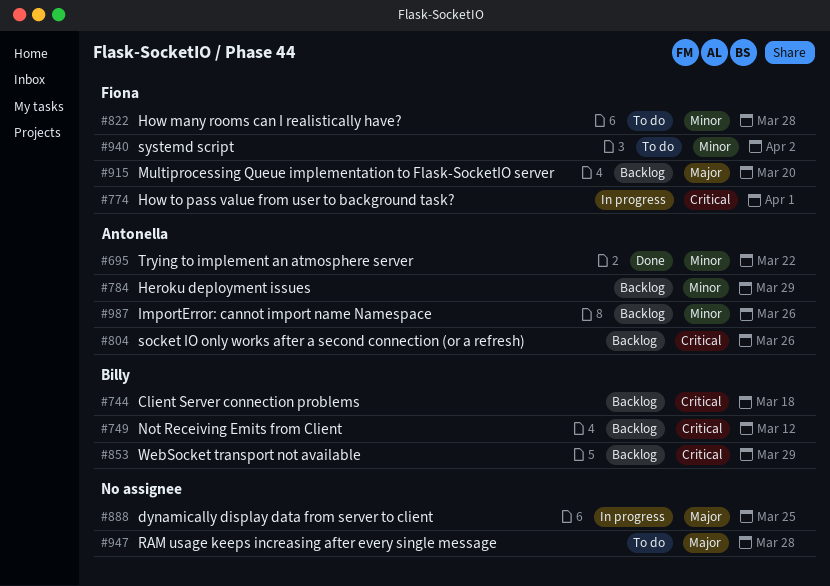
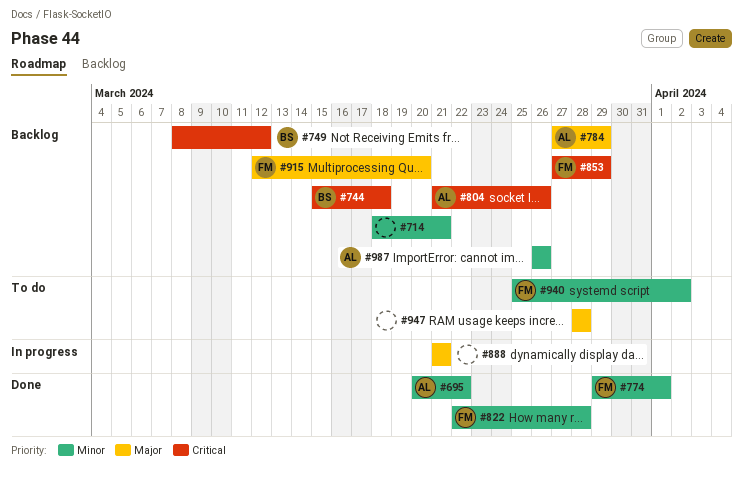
#714: none -> present
#774, status: In progress -> Done
#774, priority: Critical -> Minor
#784, priority: Minor -> Major
#822, status: To do -> Done
#853, owner: Billy -> Fiona
#888, due: Mar 25 -> Mar 21

